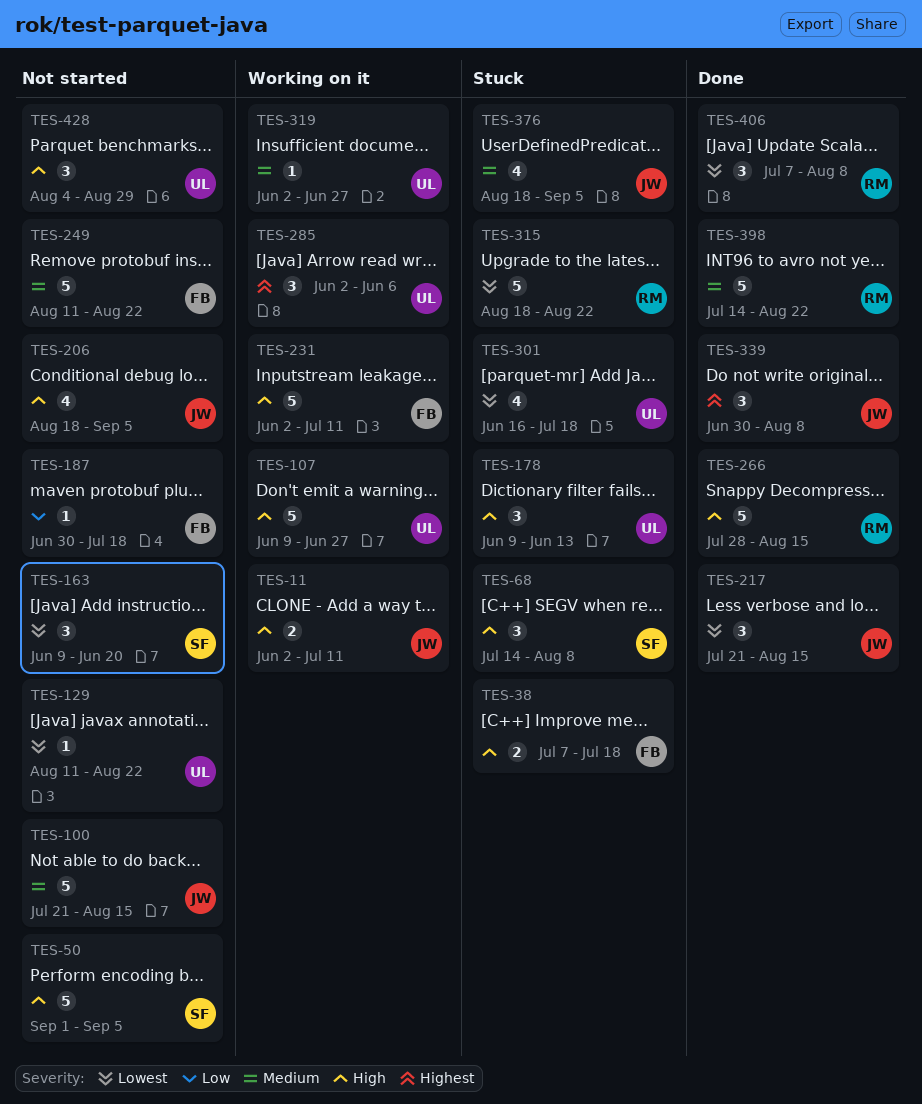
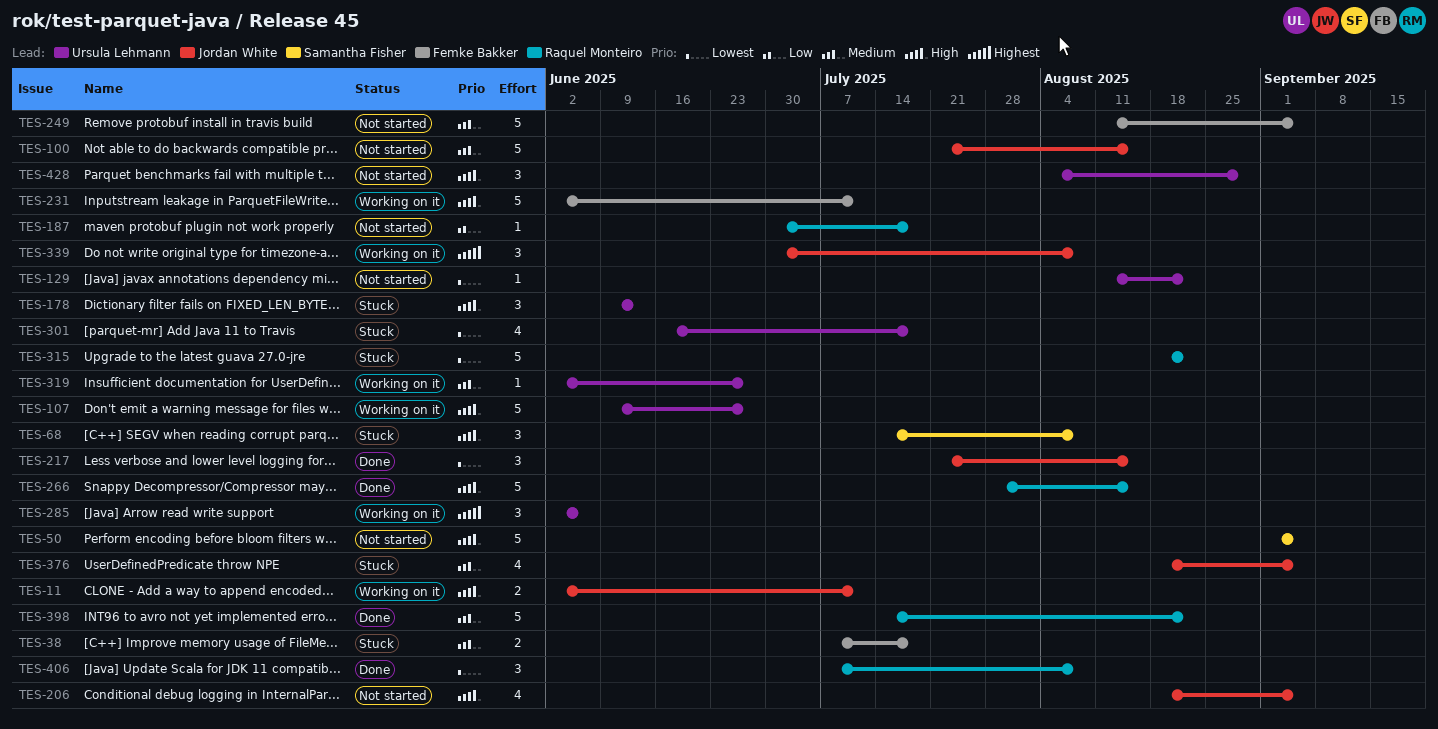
TES-38, priority: High -> Medium
TES-163: present -> none
TES-187, owner: Femke Bakker -> Raquel Monteiro
TES-249, due: Aug 22 -> Sep 5
TES-339, status: Done -> Working on it

